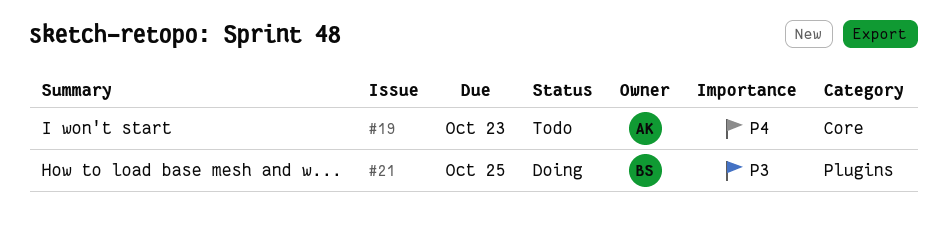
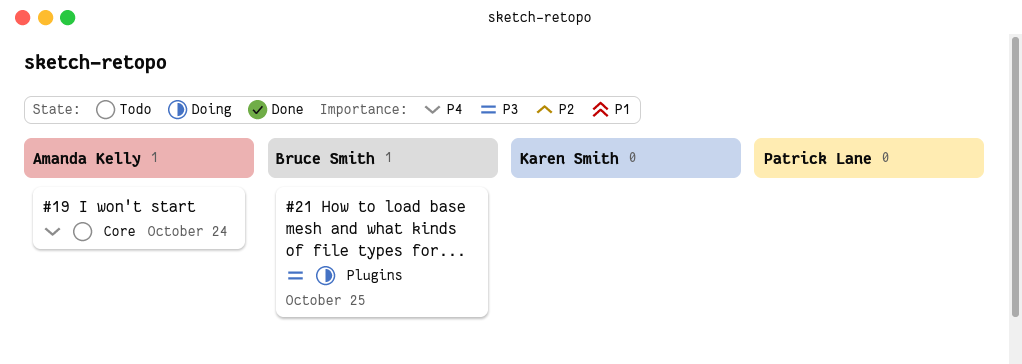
#19, due: Oct 23 -> Oct 24

